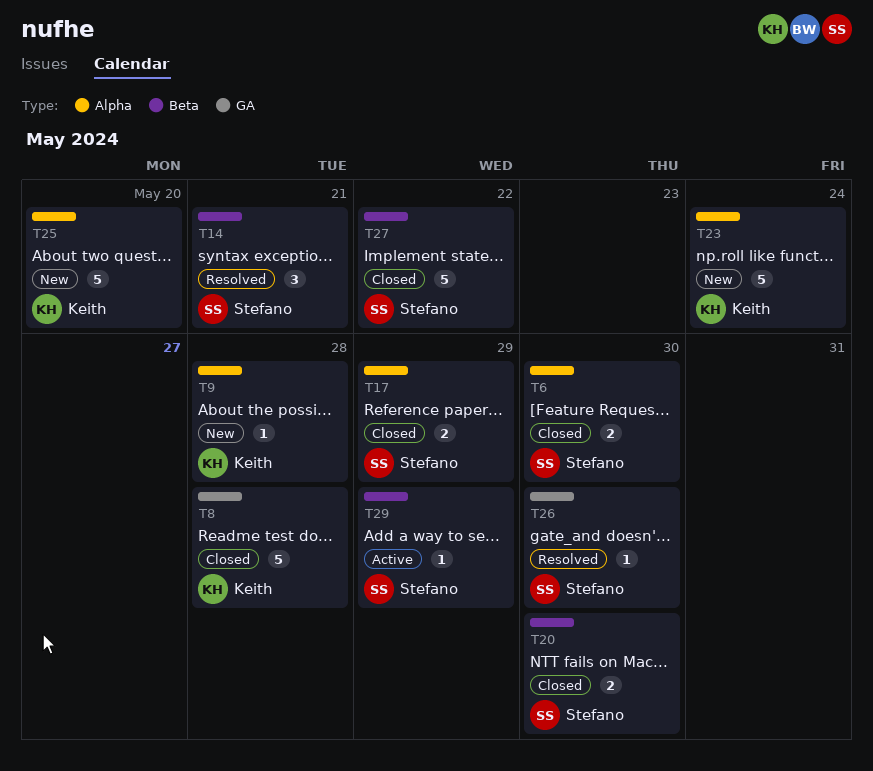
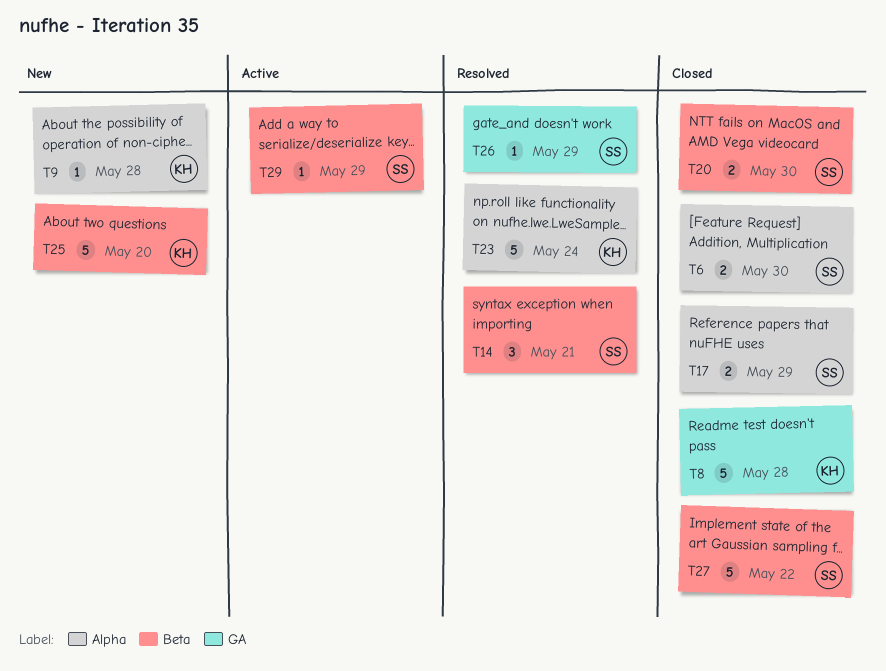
T23, status: New -> Resolved
T25, label: Alpha -> Beta
T26, due: May 30 -> May 29

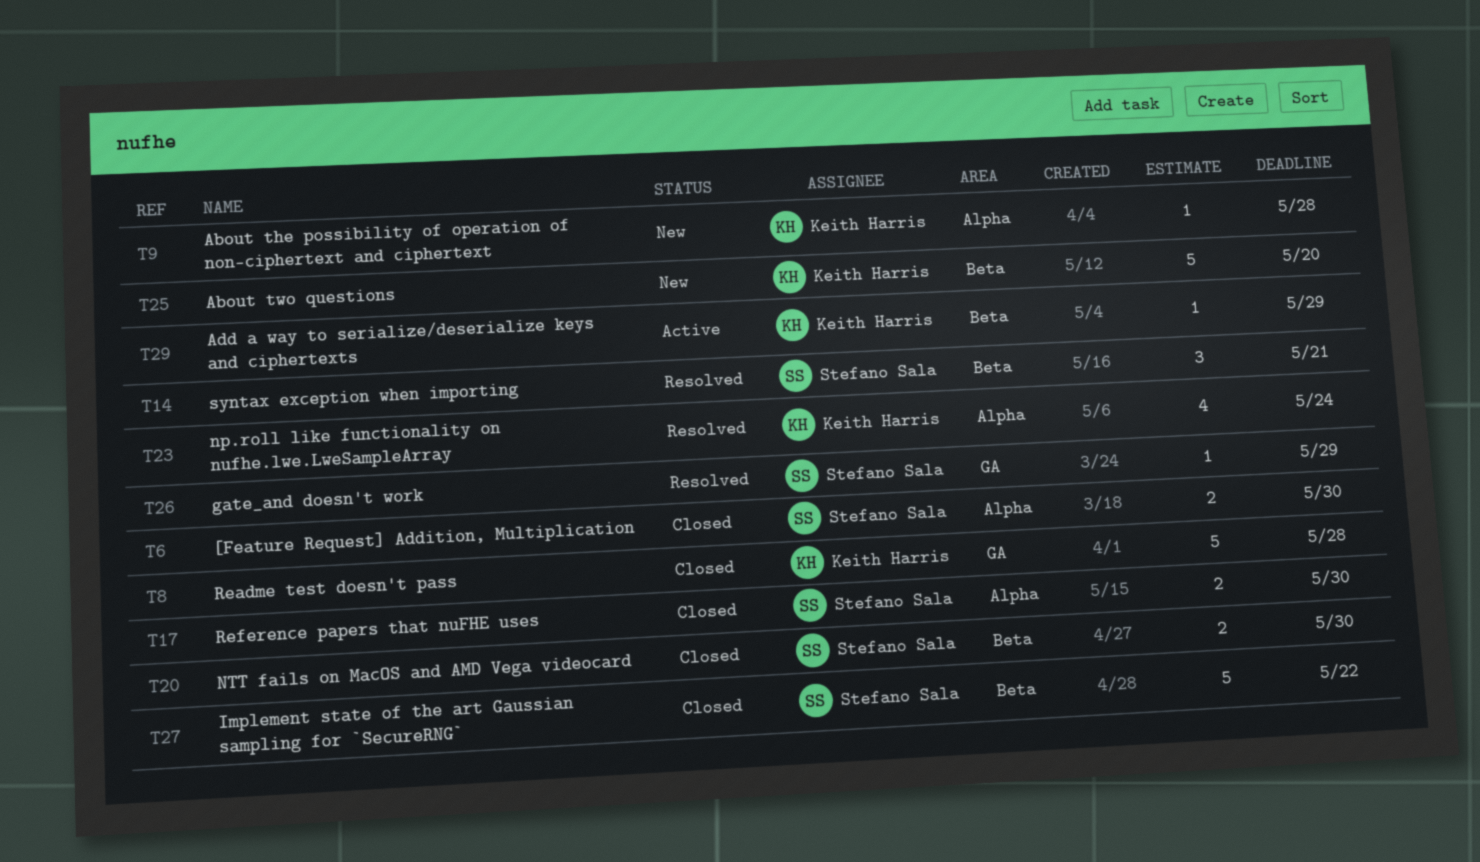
T17, due: May 29 -> May 30
T23, estimate: 5 -> 4
T29, owner: Stefano Sala -> Keith Harris

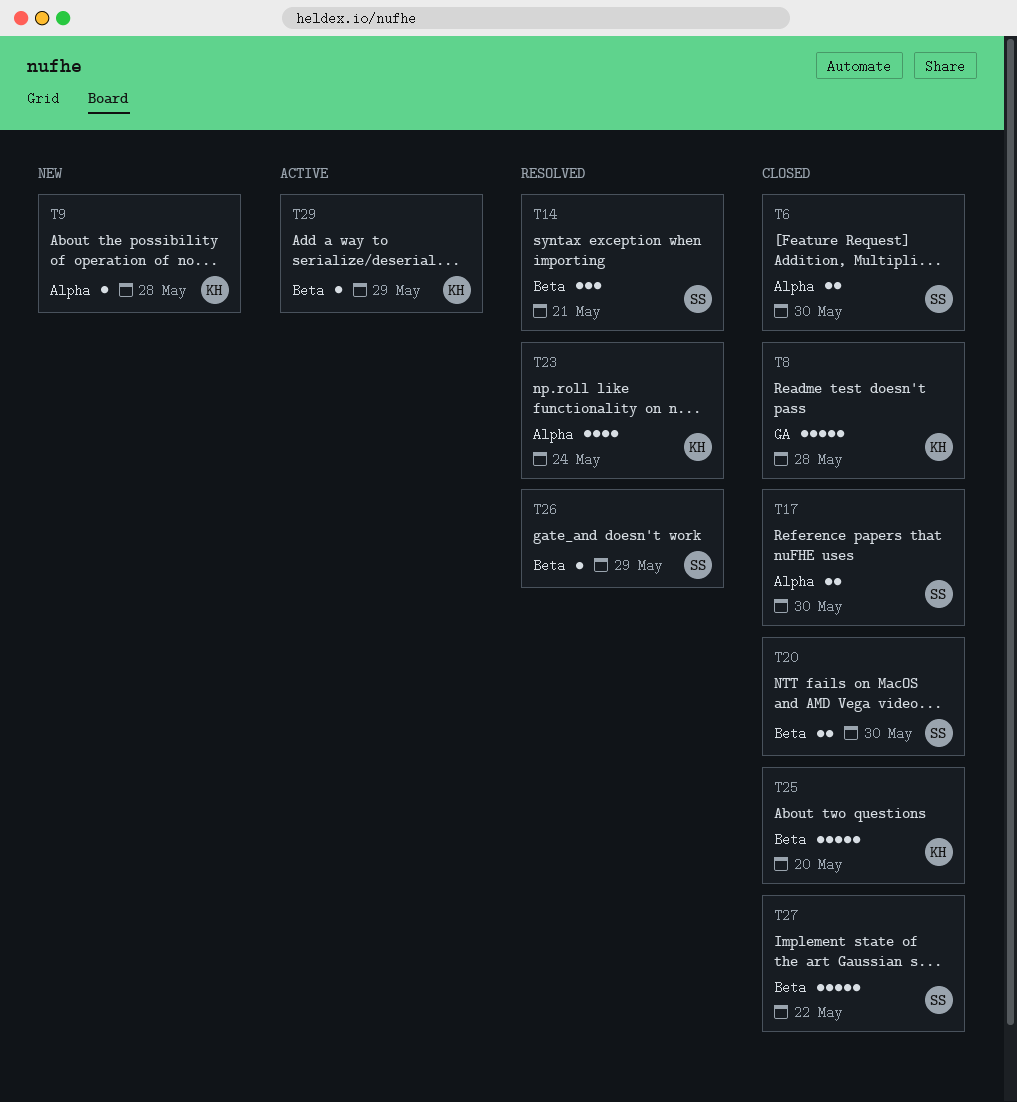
T25, status: New -> Closed
T26, label: GA -> Beta

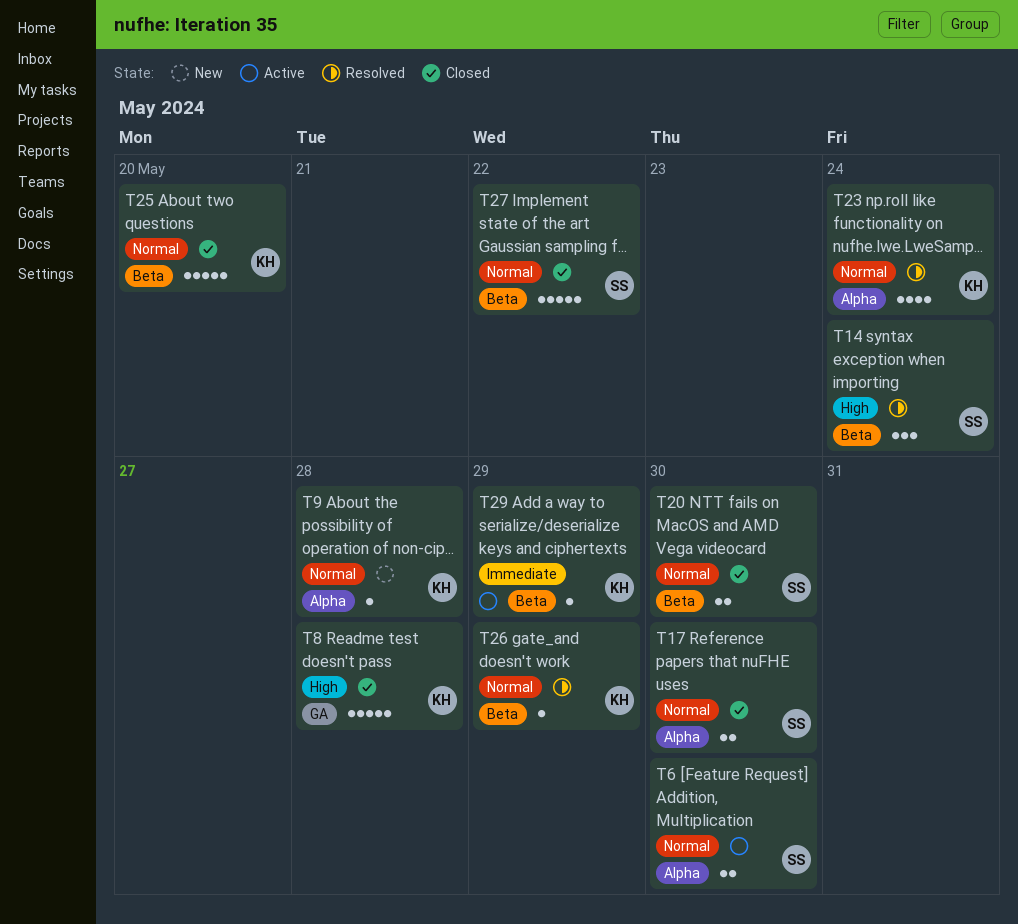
T6, status: Closed -> Active
T14, due: May 21 -> May 24
T26, owner: SS -> KH

